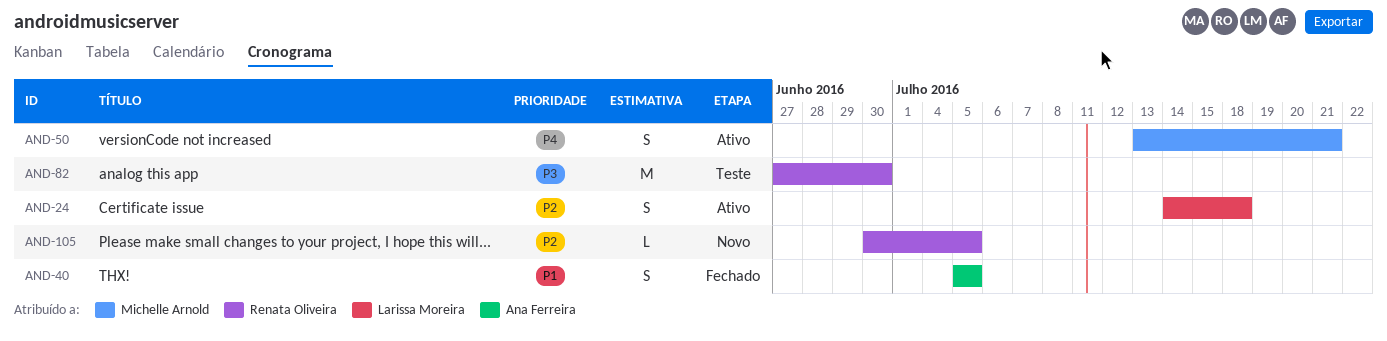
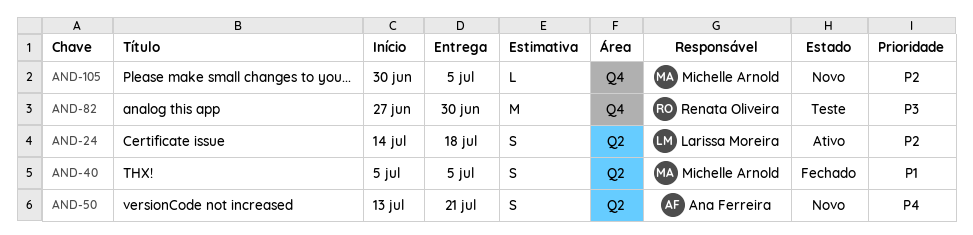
AND-40, owner: Ana Ferreira -> Michelle Arnold
AND-50, status: Ativo -> Novo
AND-50, owner: Michelle Arnold -> Ana Ferreira
AND-105, owner: Renata Oliveira -> Michelle Arnold

